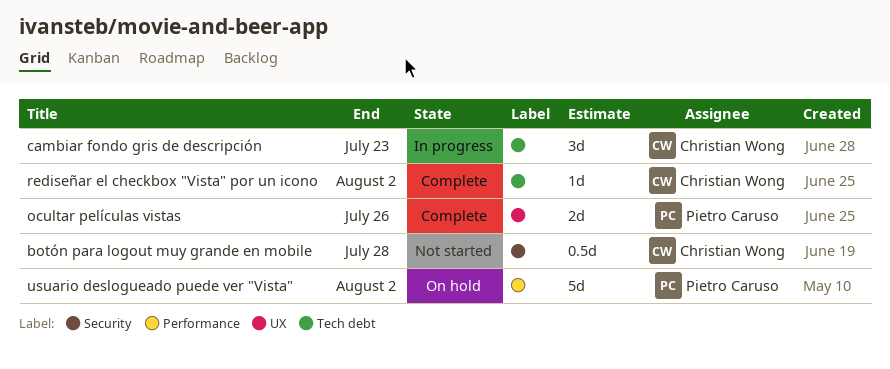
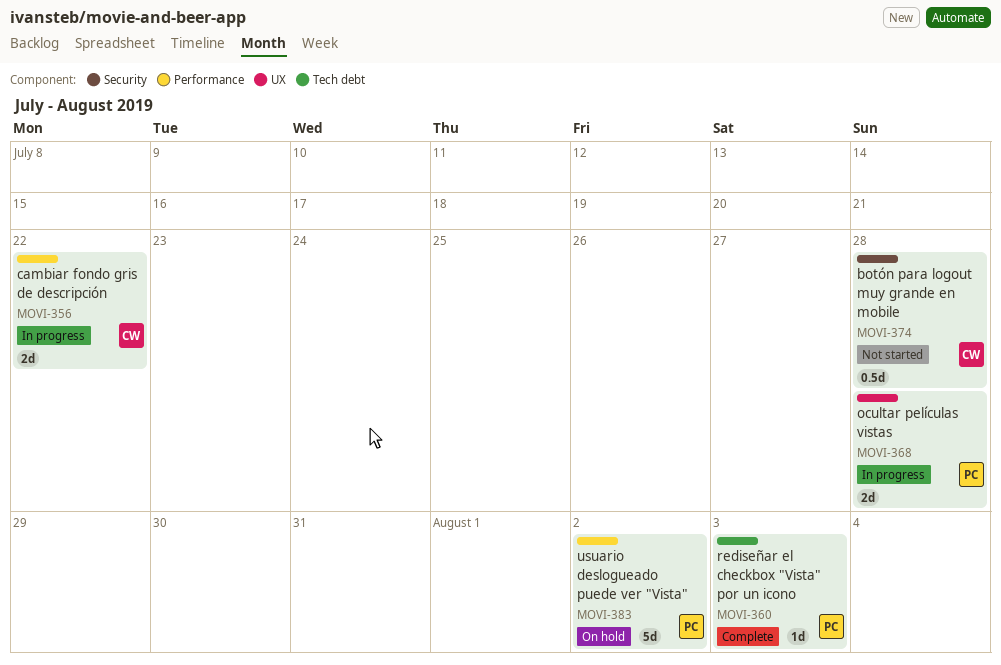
cambiar fondo gris de descripción, label: Tech debt -> Performance
cambiar fondo gris de descripción, estimate: 3d -> 2d
cambiar fondo gris de descripción, due: Jul 23 -> Jul 22
ocultar películas vistas, status: Complete -> In progress
ocultar películas vistas, due: Jul 26 -> Jul 28
rediseñar el checkbox "Vista" por un icono, owner: Christian Wong -> Pietro Caruso
rediseñar el checkbox "Vista" por un icono, due: Aug 2 -> Aug 3

